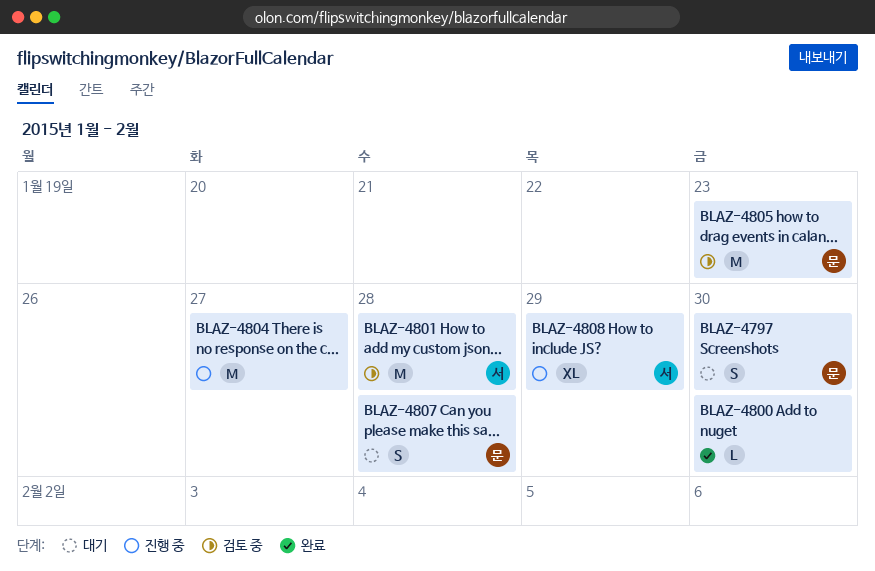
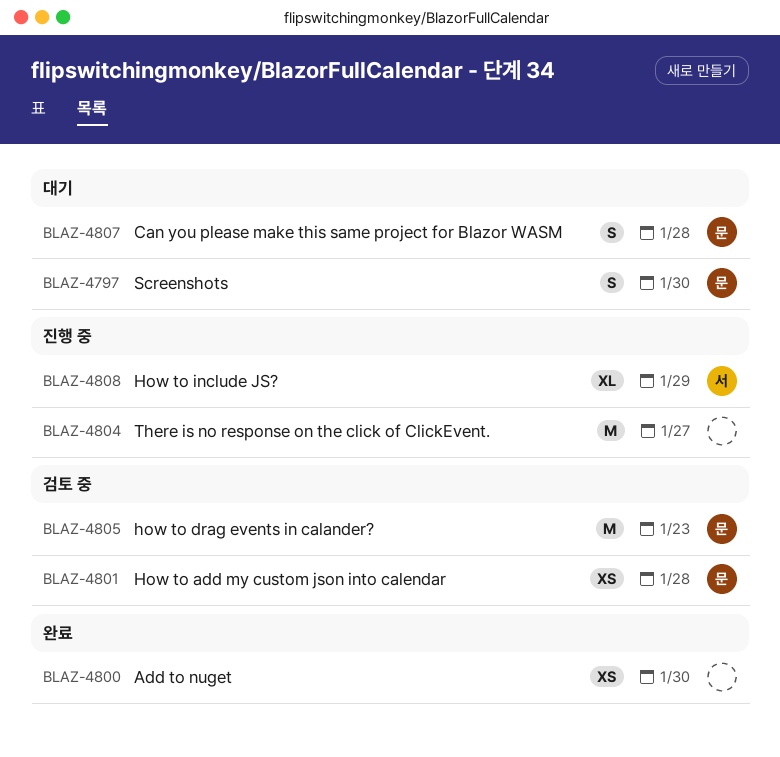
BLAZ-4800, estimate: L -> XS
BLAZ-4801, owner: 서 -> 문
BLAZ-4801, estimate: M -> XS

